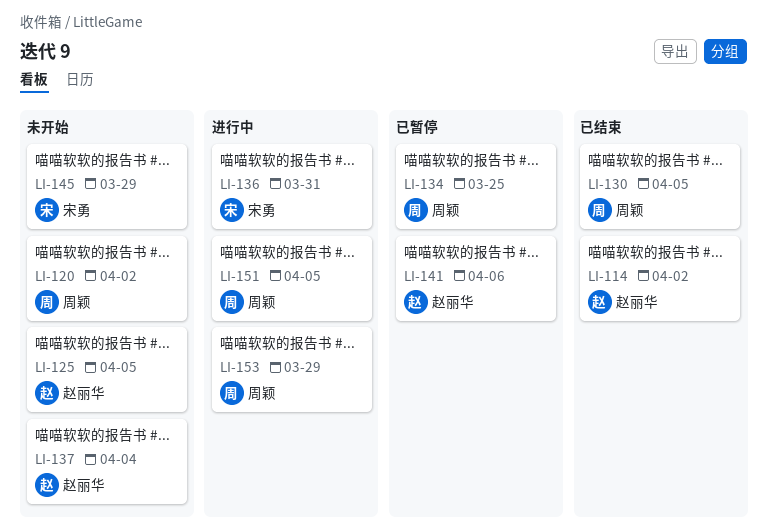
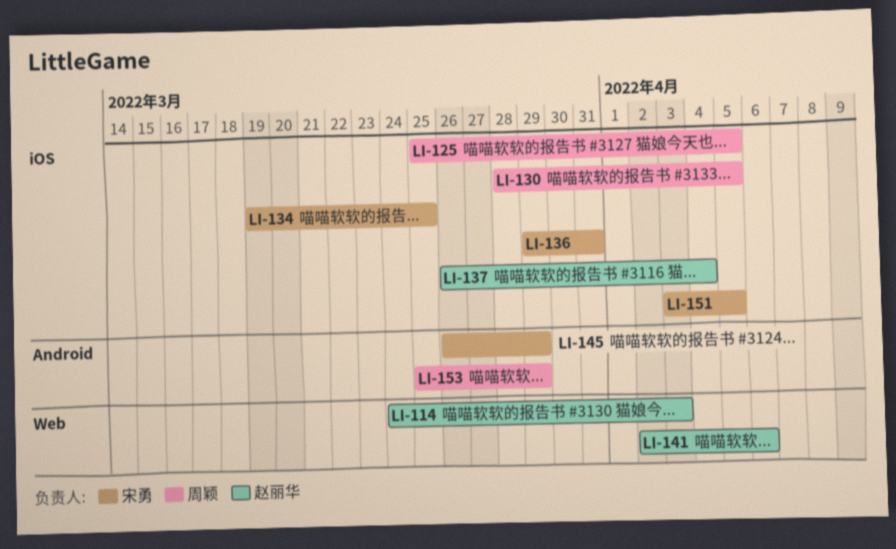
LI-114, due: Apr 2 -> Apr 3
LI-120: present -> none
LI-125, owner: 赵丽华 -> 周颖
LI-134, owner: 周颖 -> 宋勇
LI-151, owner: 周颖 -> 宋勇

